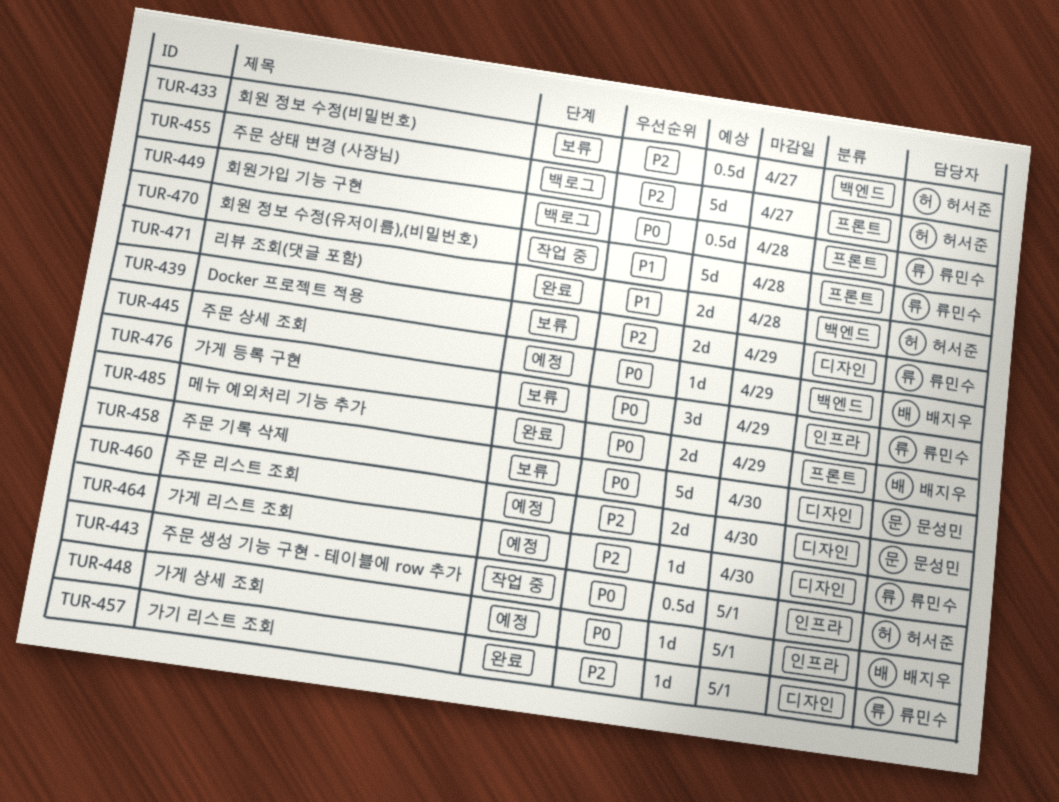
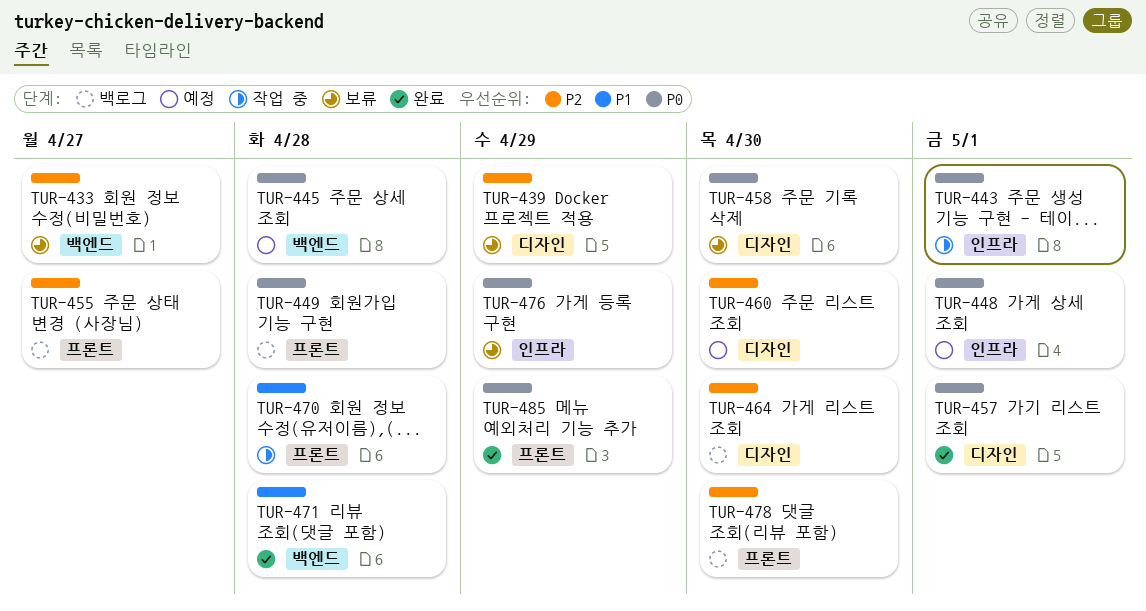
TUR-445, due: Apr 29 -> Apr 28
TUR-457, priority: P2 -> P0
TUR-464, status: 예정 -> 백로그
TUR-478: none -> present

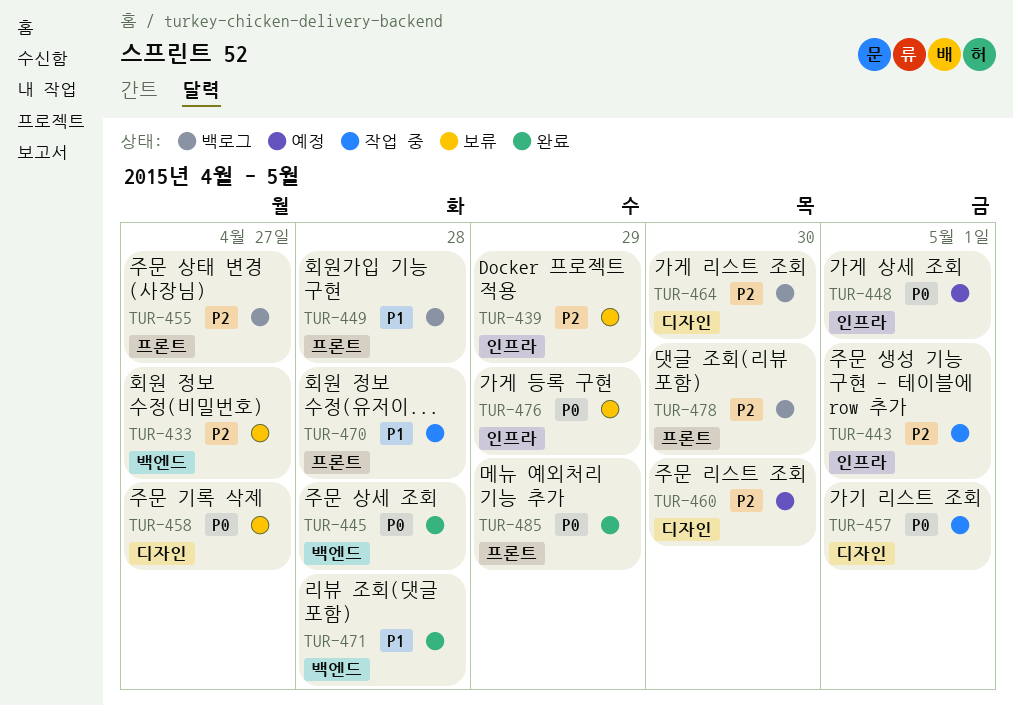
TUR-439, label: 디자인 -> 인프라
TUR-443, priority: P0 -> P2
TUR-445, status: 예정 -> 완료
TUR-449, priority: P0 -> P1
TUR-457, status: 완료 -> 작업 중
TUR-458, due: Apr 30 -> Apr 27

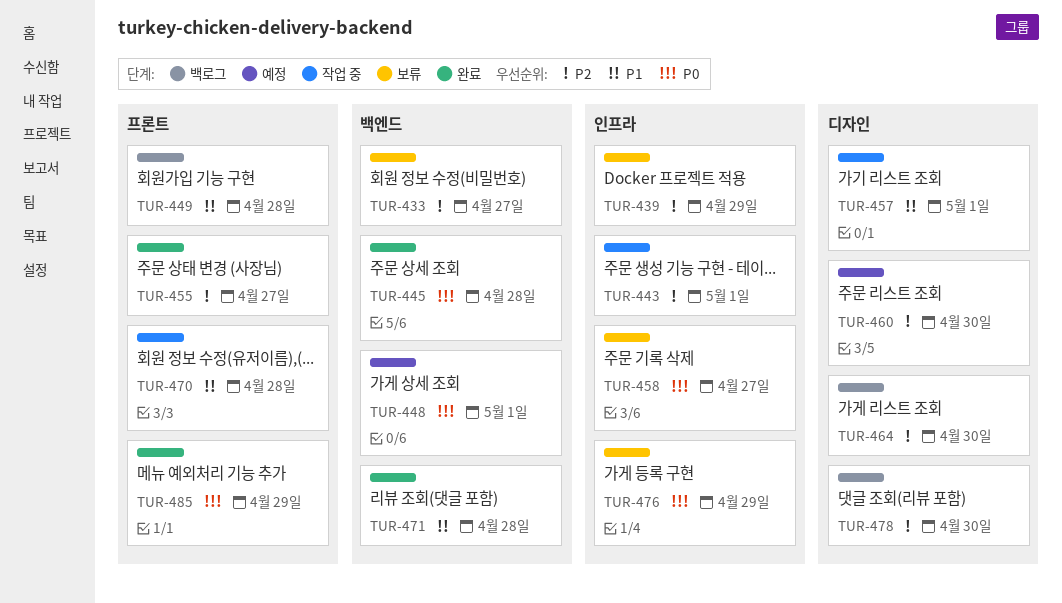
TUR-448, label: 인프라 -> 백엔드
TUR-455, status: 백로그 -> 완료
TUR-457, priority: P0 -> P1
TUR-458, label: 디자인 -> 인프라
TUR-478, label: 프론트 -> 디자인

